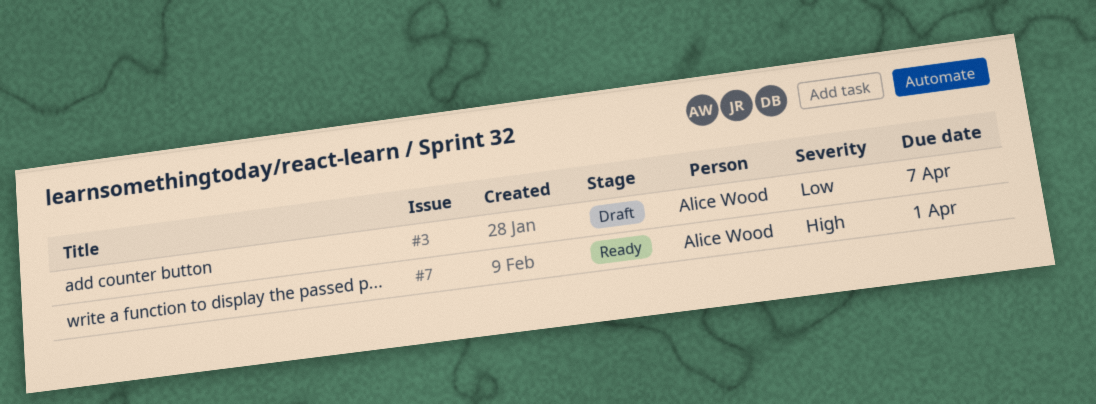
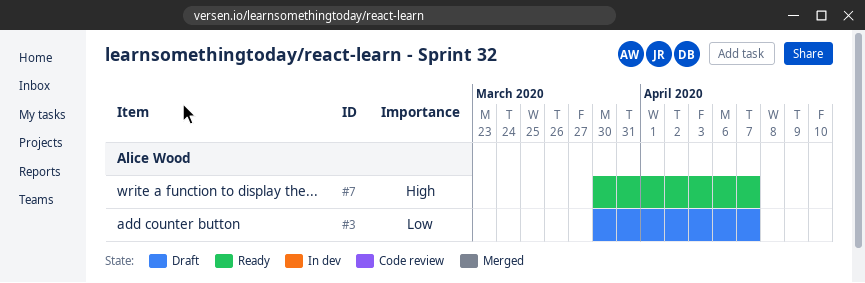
#7, due: Apr 1 -> Apr 7

